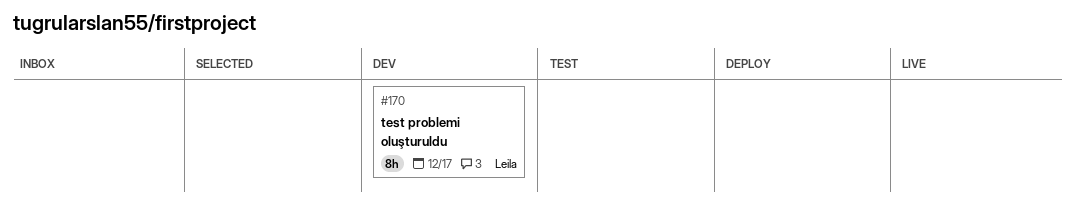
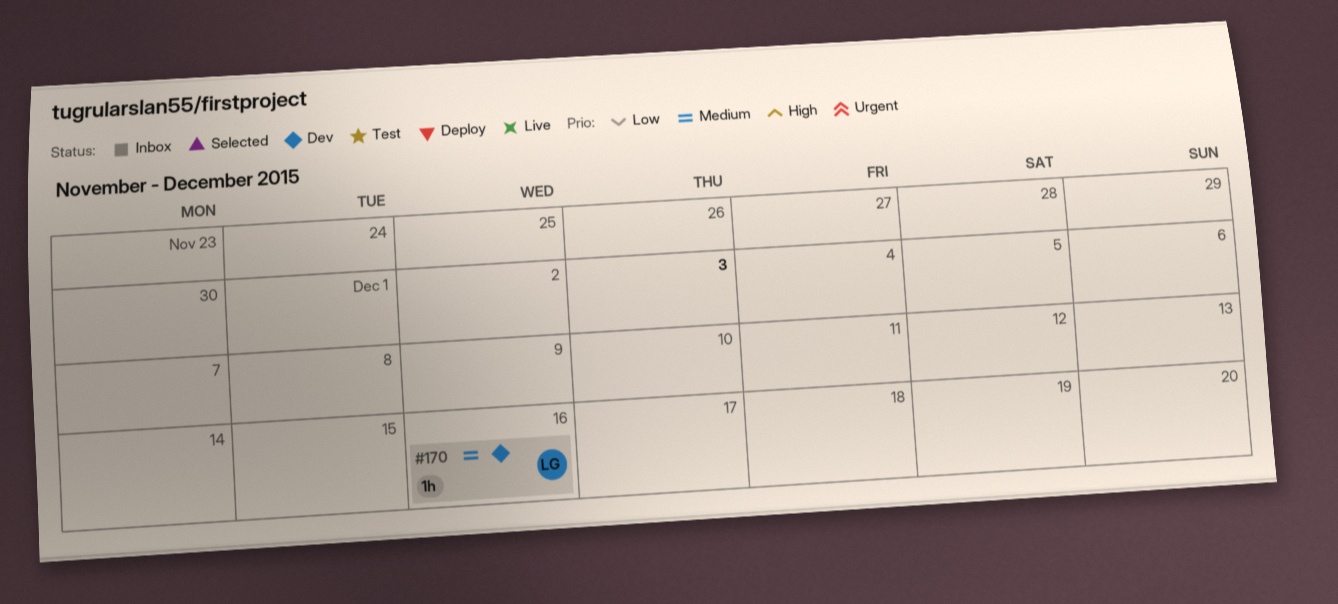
#170, estimate: 8h -> 1h
#170, due: Dec 17 -> Dec 16

